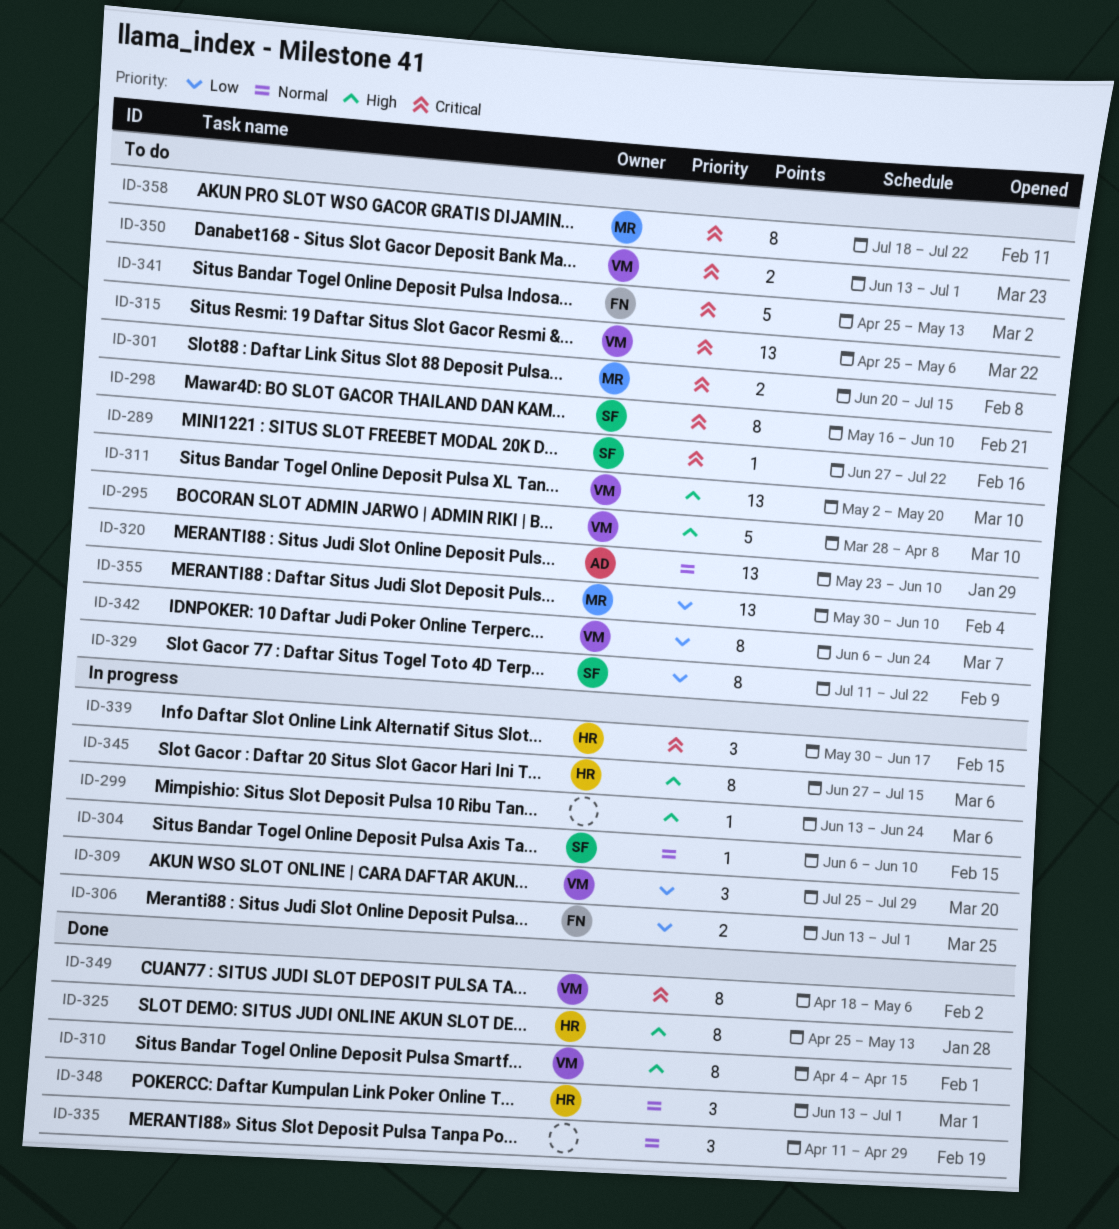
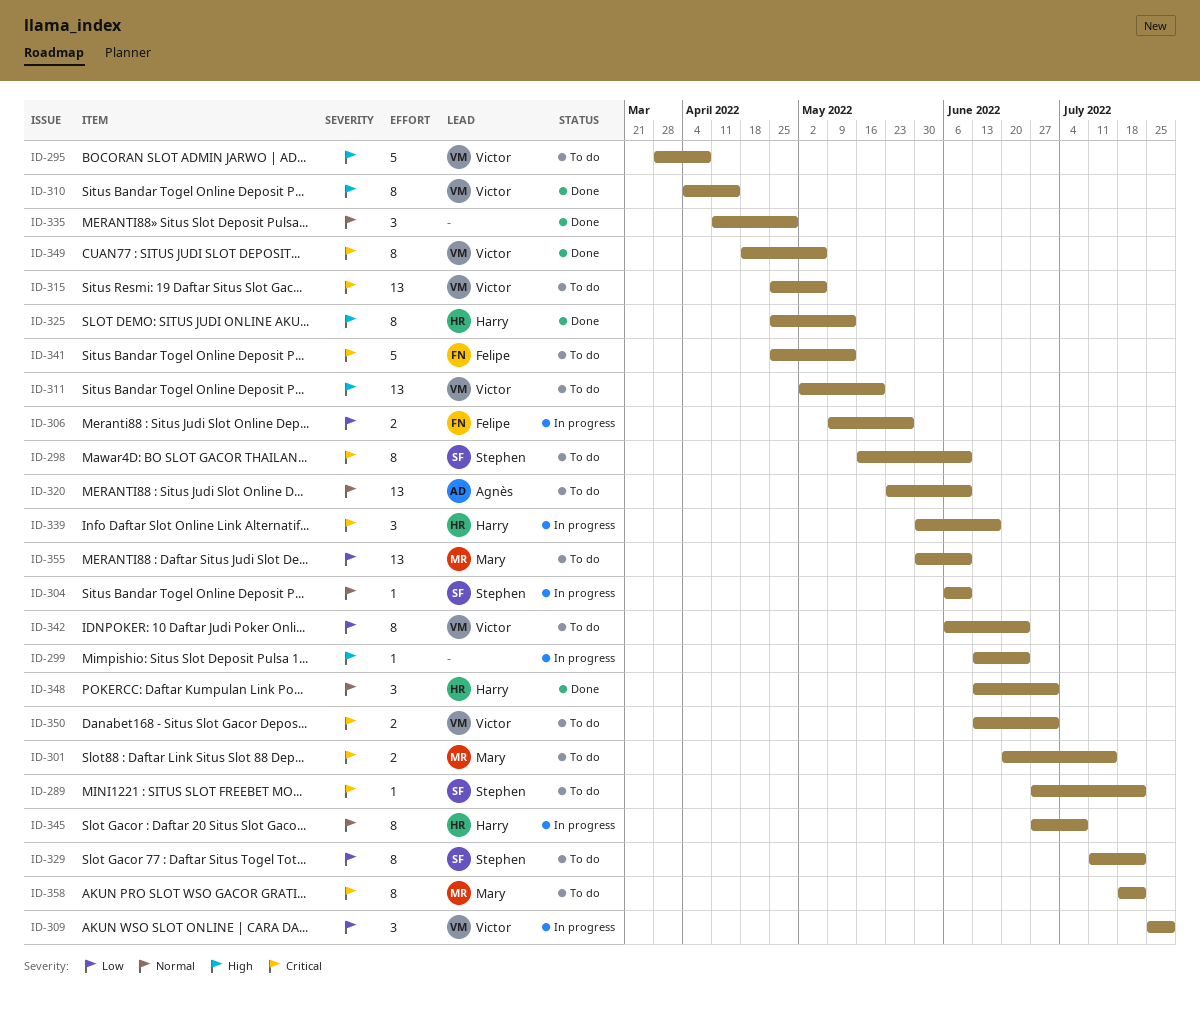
ID-306, start: Jun 13 -> May 9
ID-306, due: Jul 1 -> May 27
ID-345, priority: High -> Normal
ID-345, due: Jul 15 -> Jul 8

